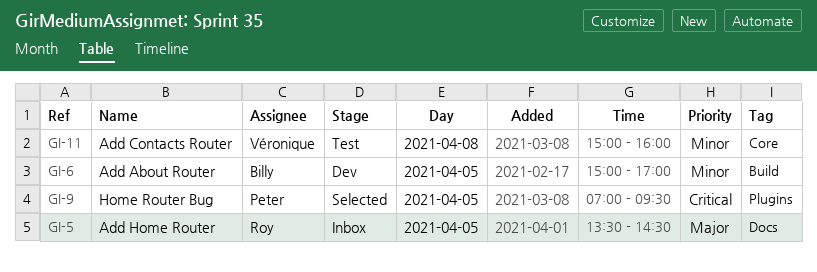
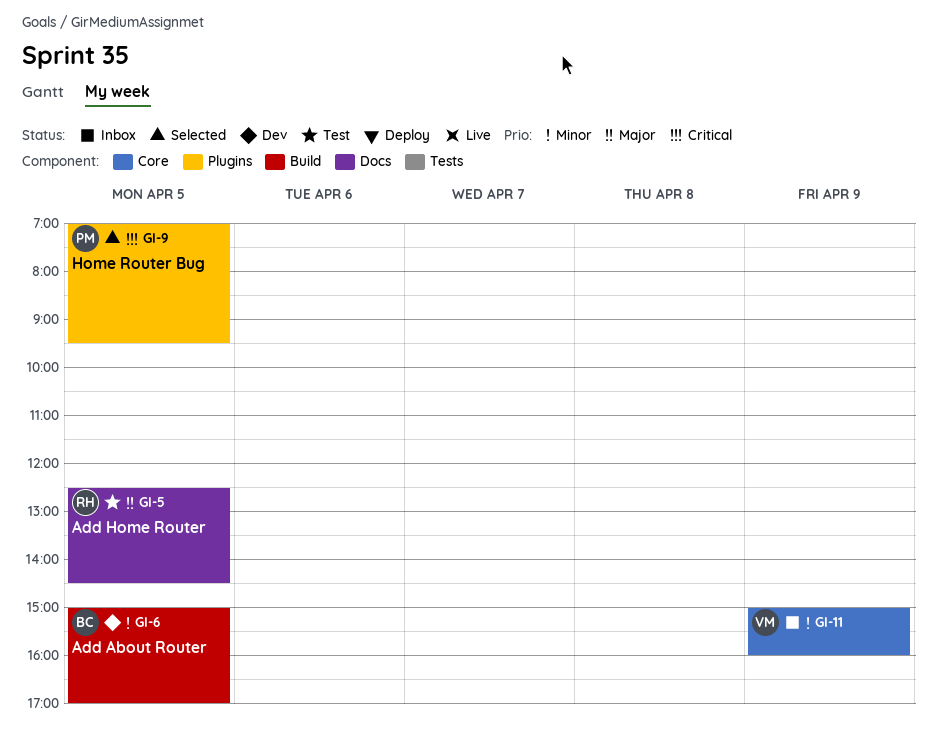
GI-5, status: Inbox -> Test
GI-5, begins: 13:30 -> 12:30
GI-11, status: Test -> Inbox
GI-11, day: Apr 8 -> Apr 9

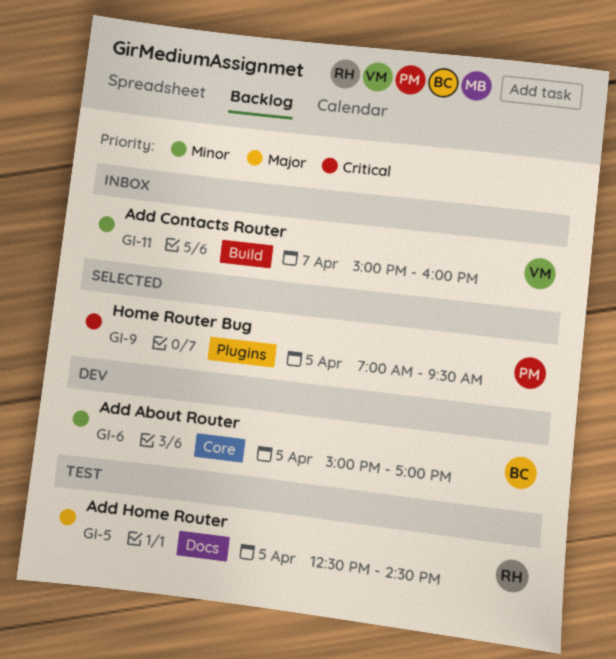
GI-6, label: Build -> Core
GI-11, label: Core -> Build
GI-11, day: Apr 9 -> Apr 7

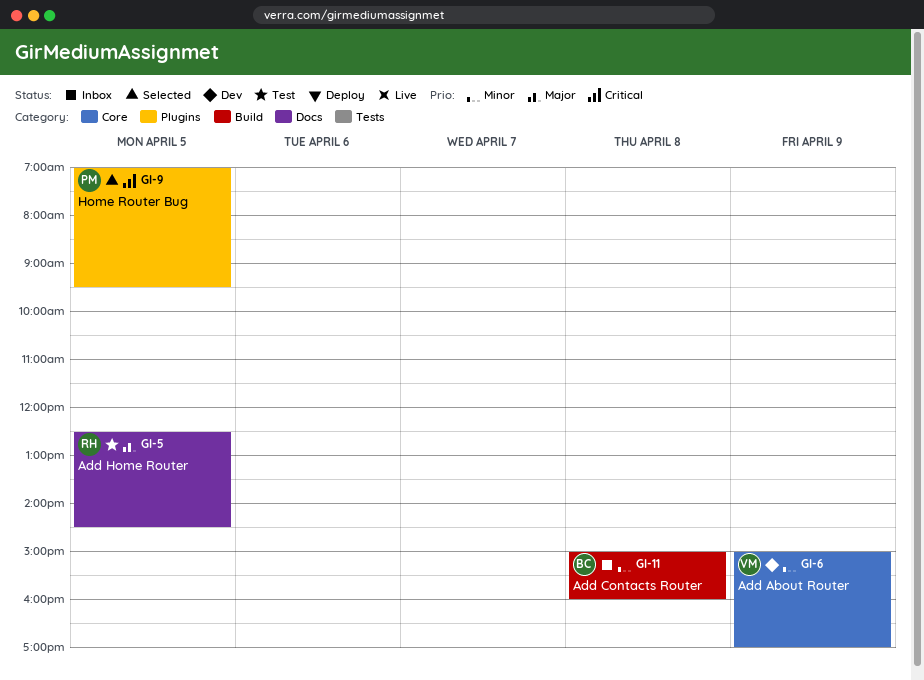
GI-6, owner: BC -> VM
GI-6, day: Apr 5 -> Apr 9
GI-11, owner: VM -> BC
GI-11, day: Apr 7 -> Apr 8

